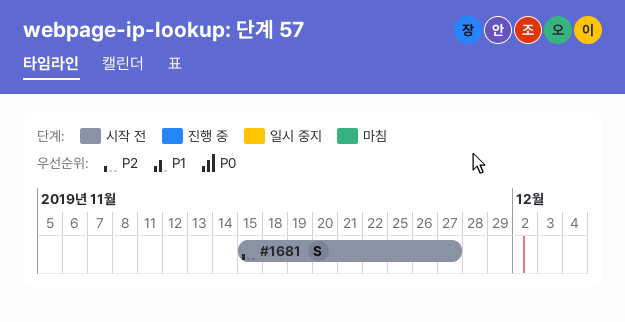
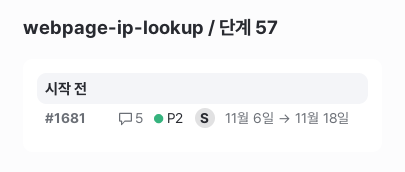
#1681, start: Nov 15 -> Nov 6
#1681, due: Nov 27 -> Nov 18

